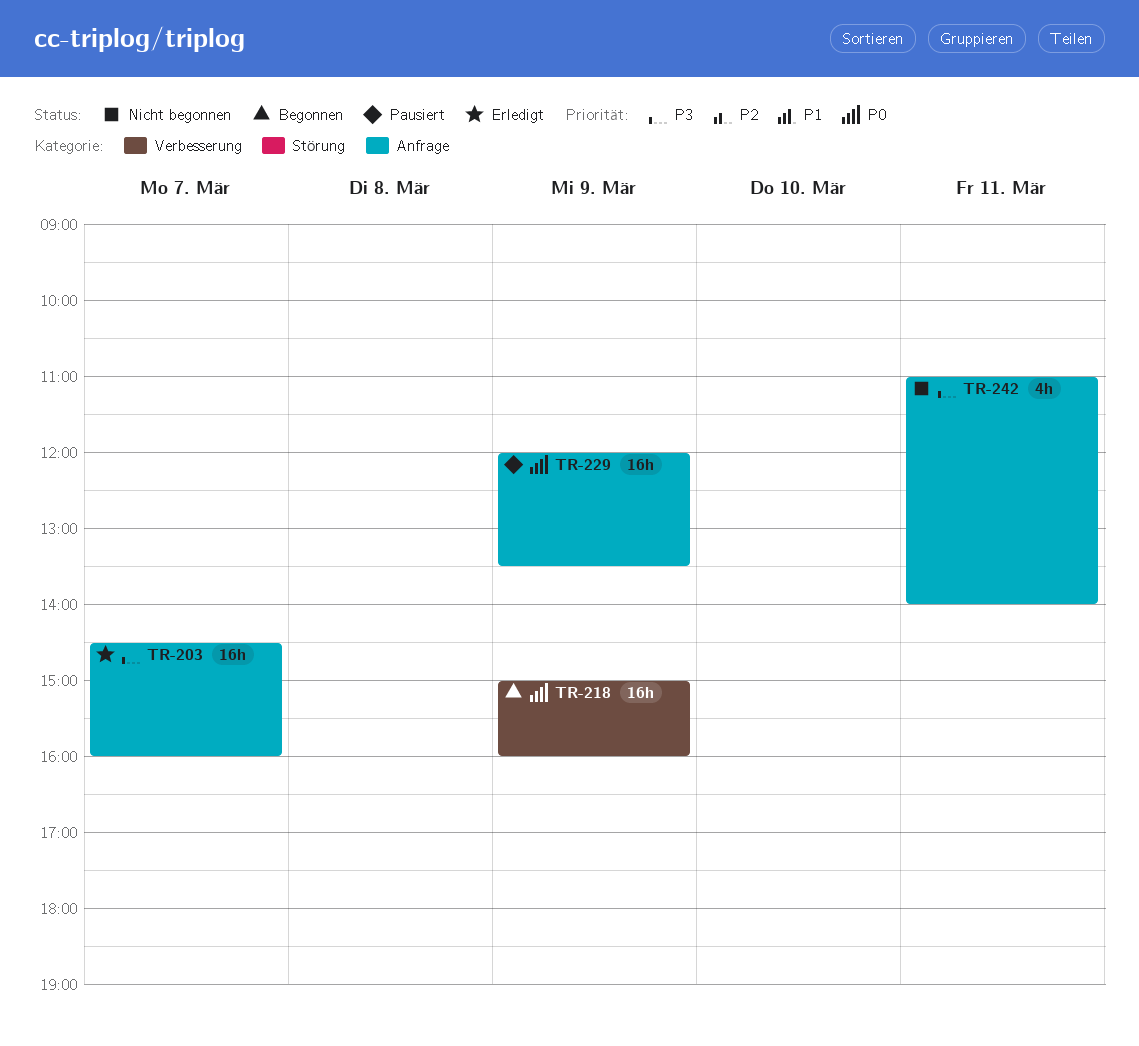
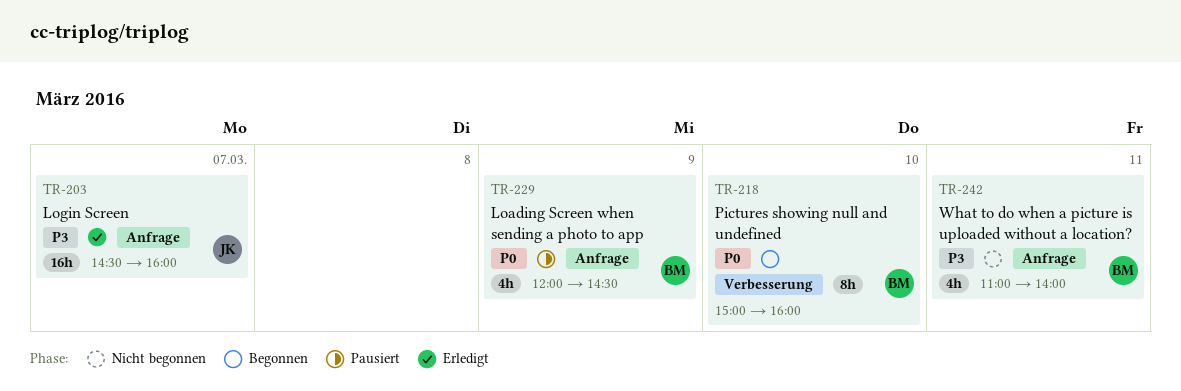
TR-218, estimate: 16h -> 8h
TR-218, day: Mar 9 -> Mar 10
TR-229, estimate: 16h -> 4h
TR-229, ends: 13:30 -> 14:30

